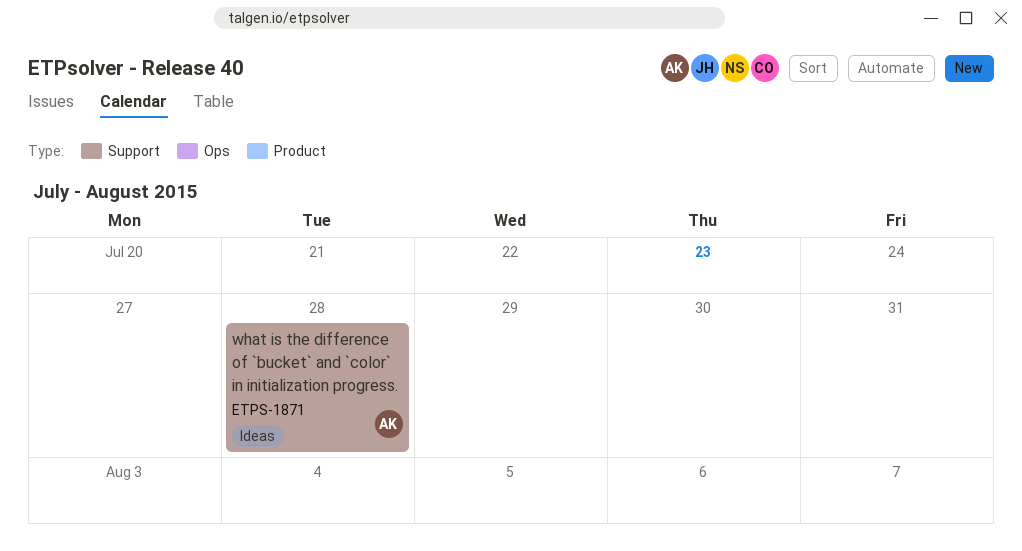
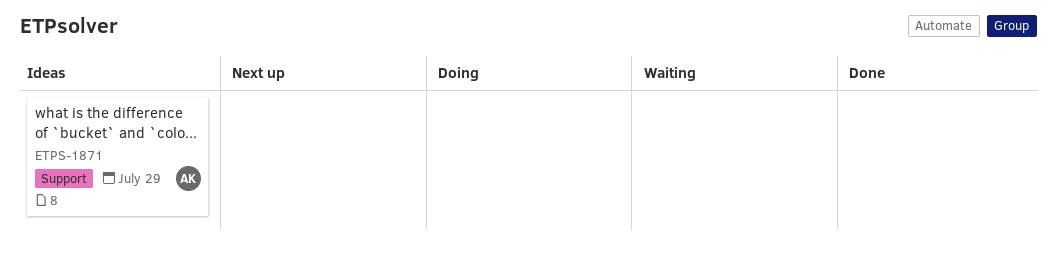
ETPS-1871, due: Jul 28 -> Jul 29

